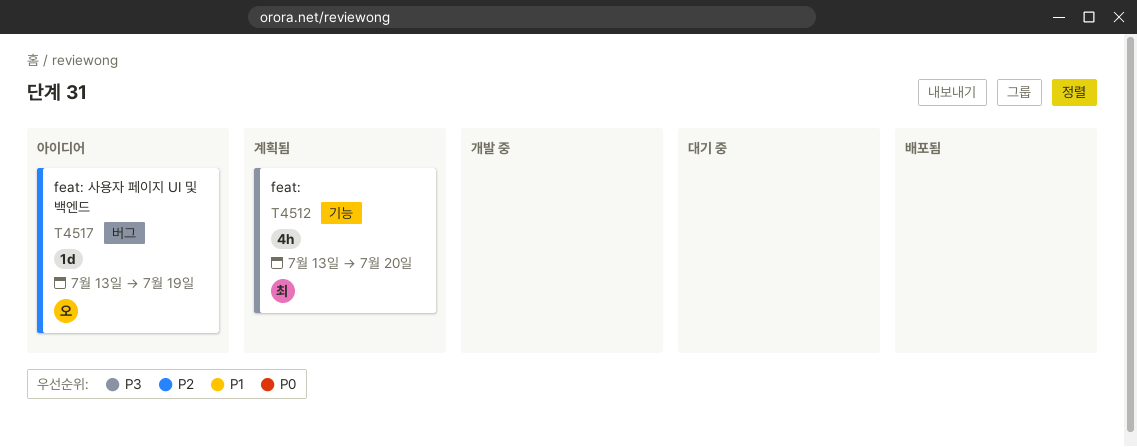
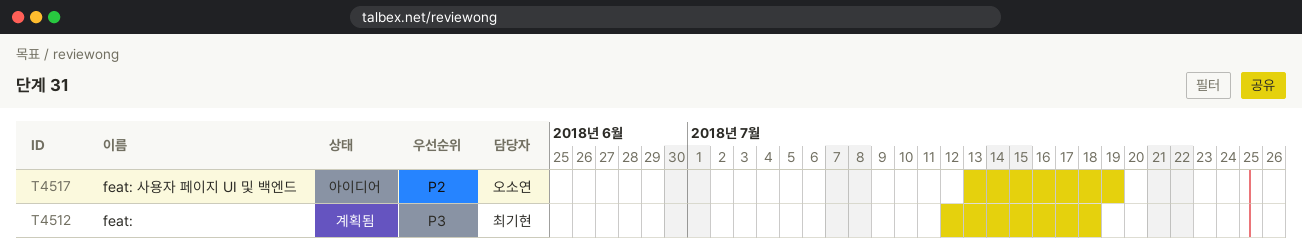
T4512, start: Jul 13 -> Jul 12
T4512, due: Jul 20 -> Jul 18

